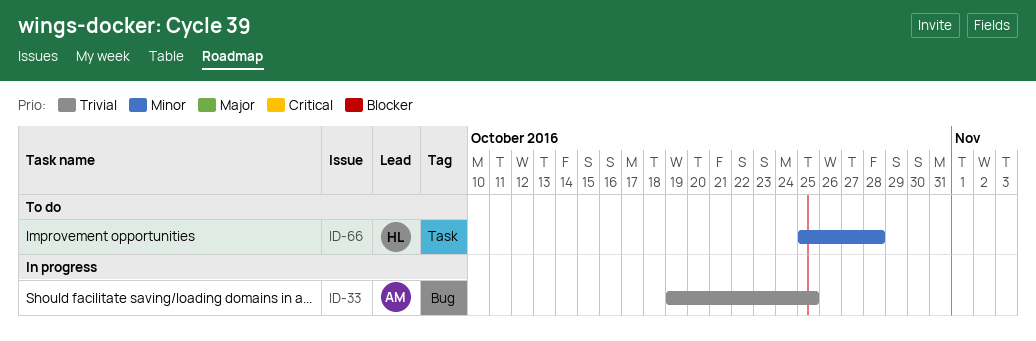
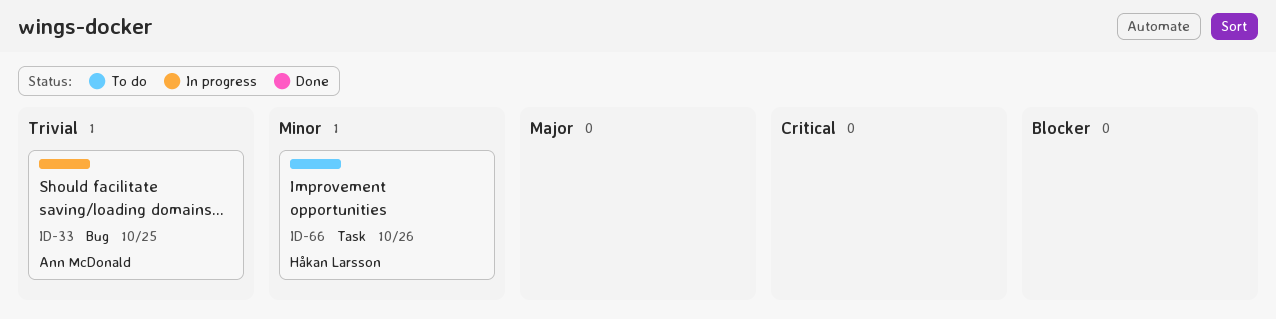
ID-66, due: Oct 28 -> Oct 26

